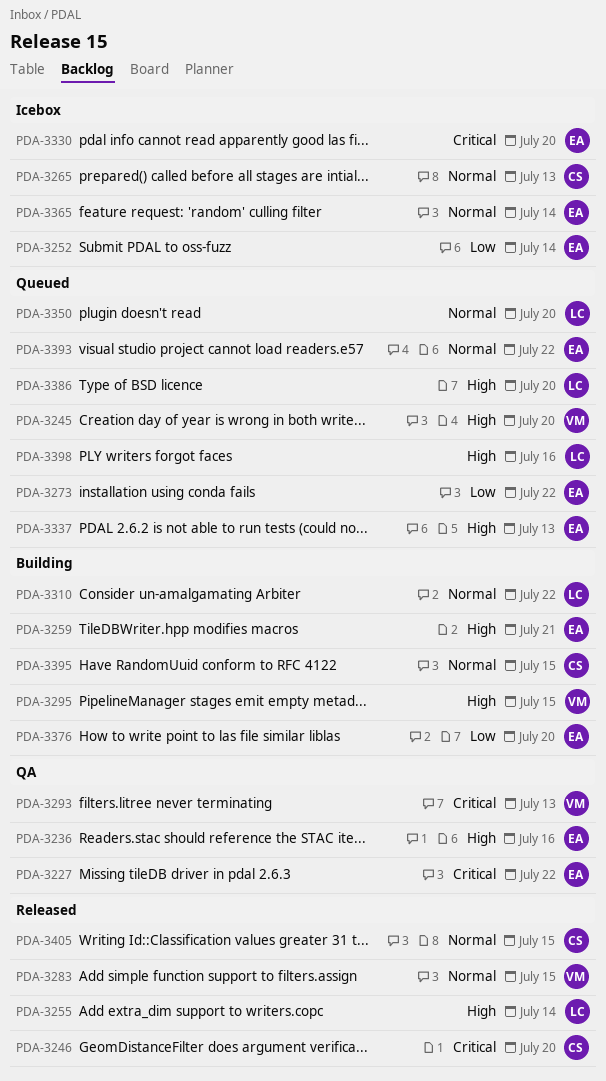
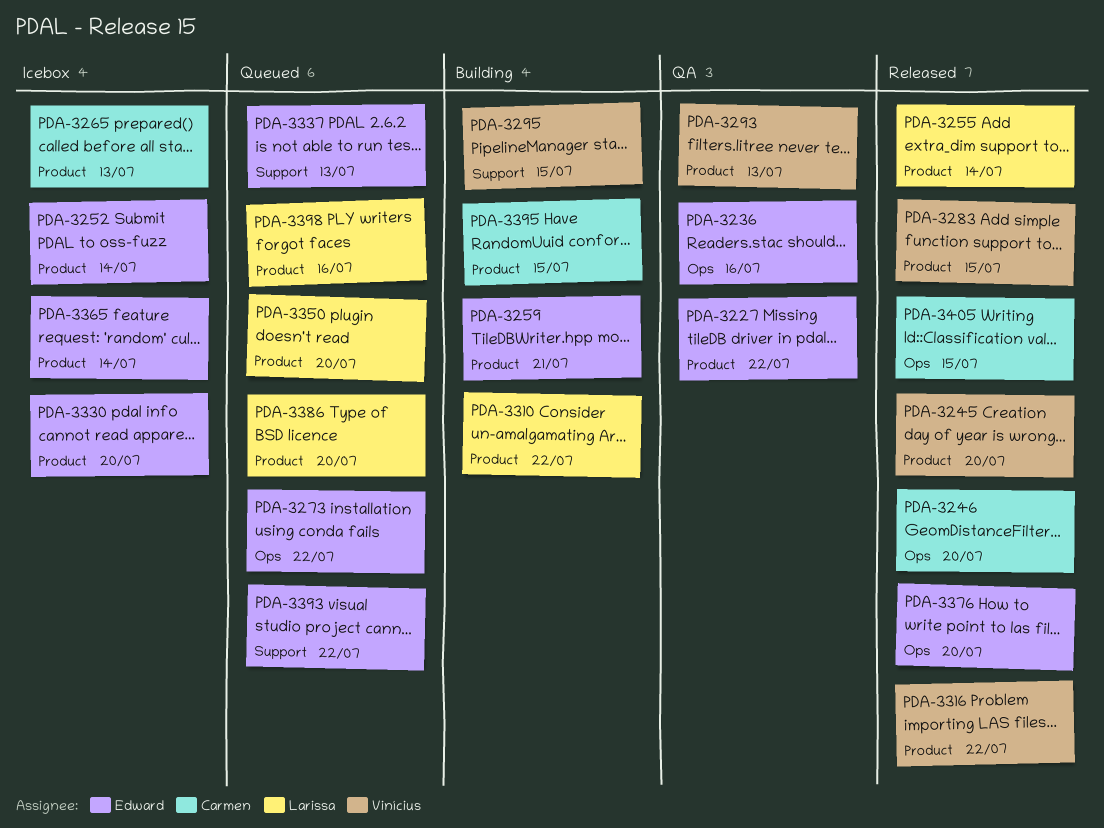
PDA-3245, status: Queued -> Released
PDA-3316: none -> present
PDA-3376, status: Building -> Released

